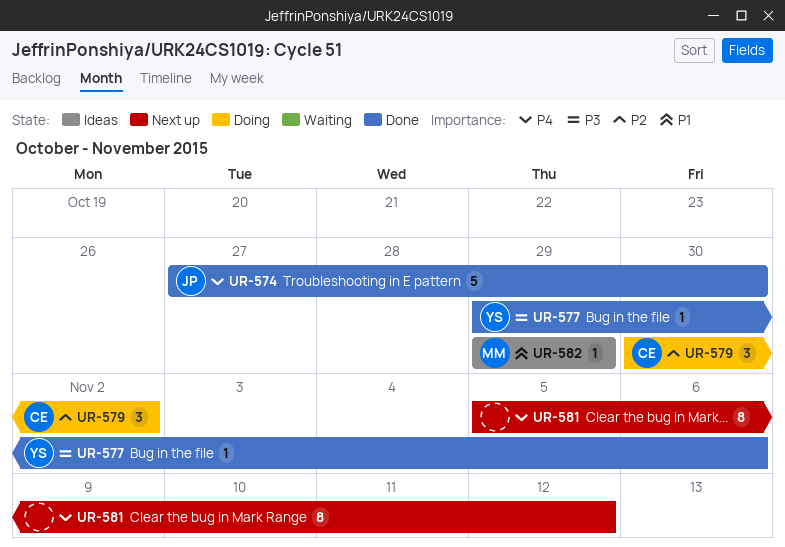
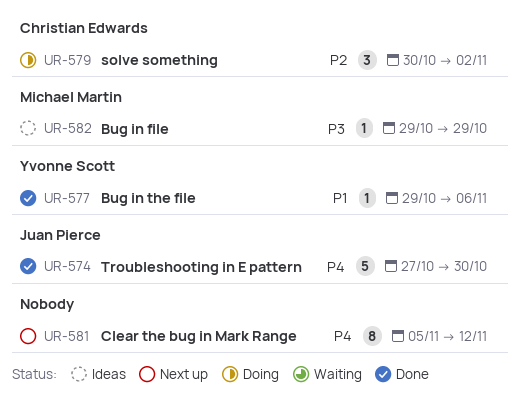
UR-577, priority: P3 -> P1
UR-582, priority: P1 -> P3

